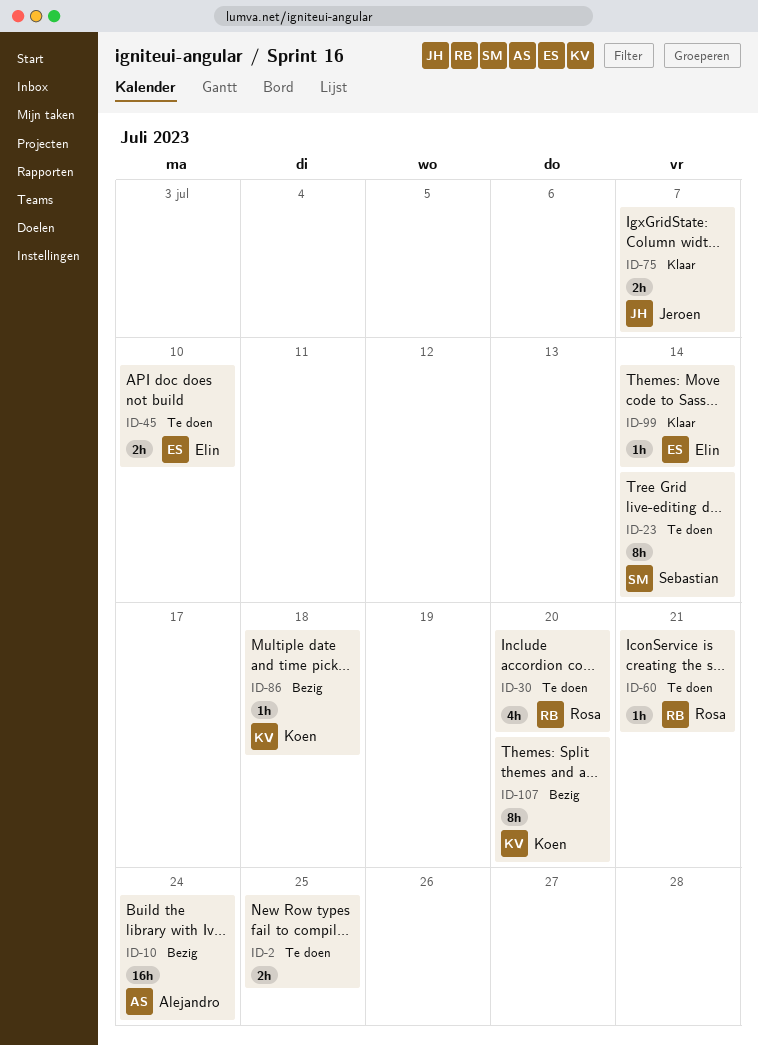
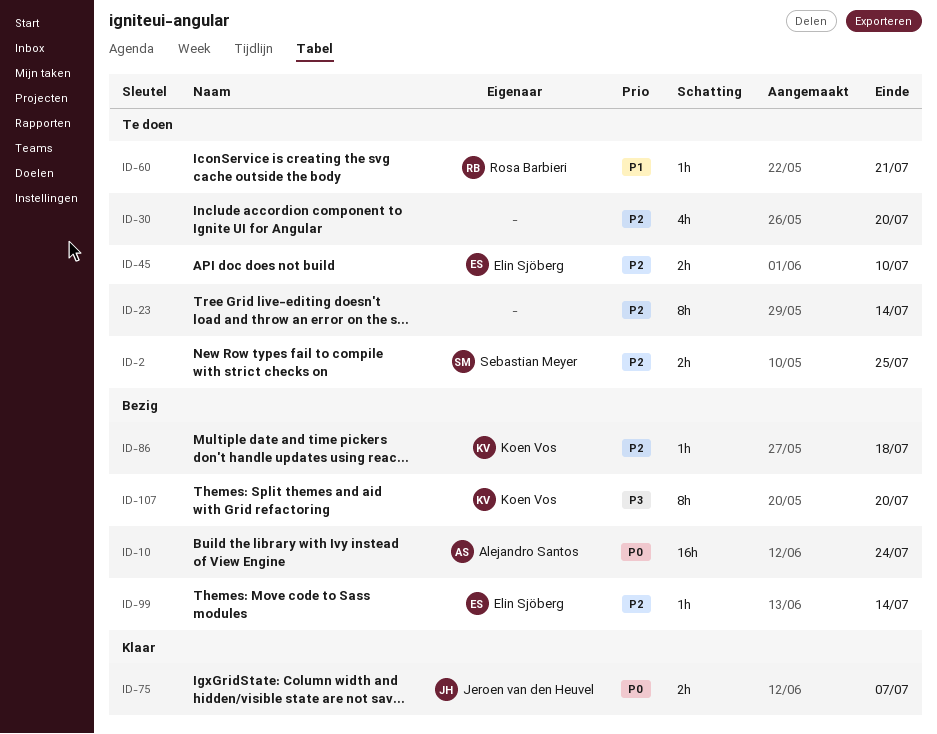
ID-2, owner: none -> Sebastian Meyer
ID-23, owner: Sebastian Meyer -> none
ID-30, owner: Rosa Barbieri -> none
ID-99, status: Klaar -> Bezig

